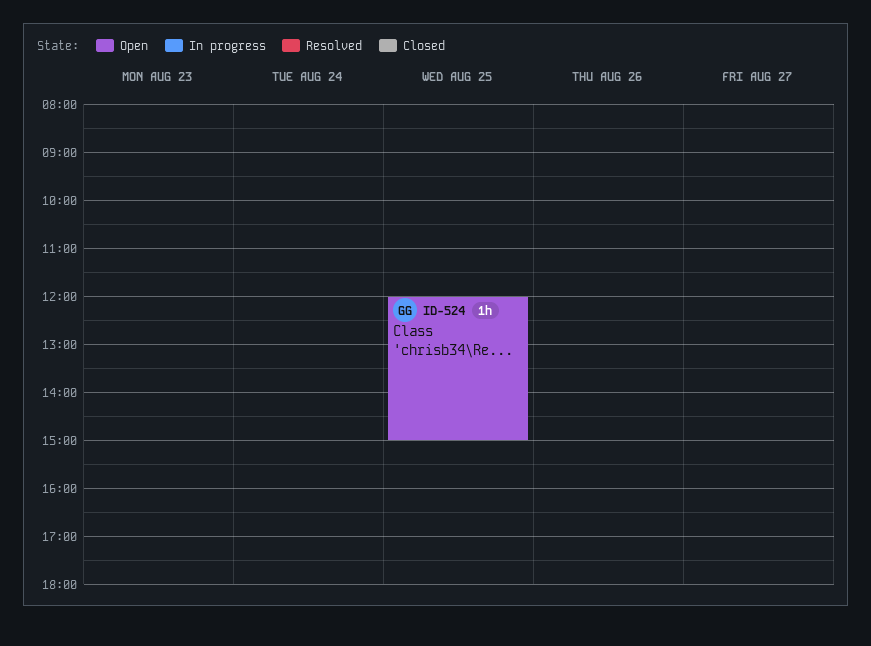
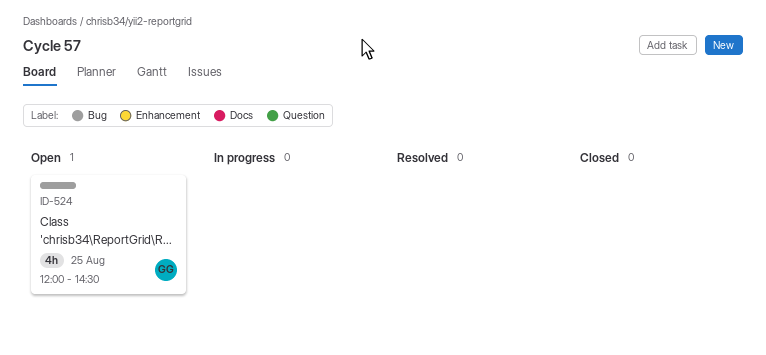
ID-524, estimate: 1h -> 4h
ID-524, ends: 15:00 -> 14:30

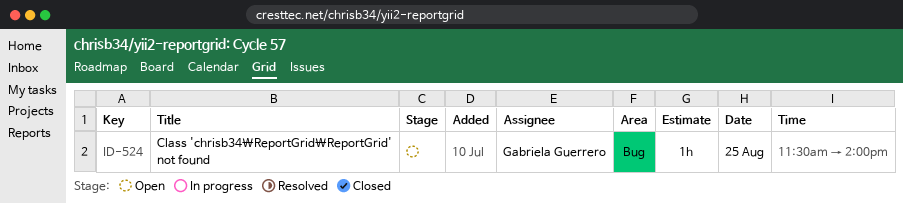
ID-524, estimate: 4h -> 1h
ID-524, begins: 12:00 -> 11:30
ID-524, ends: 14:30 -> 14:00

